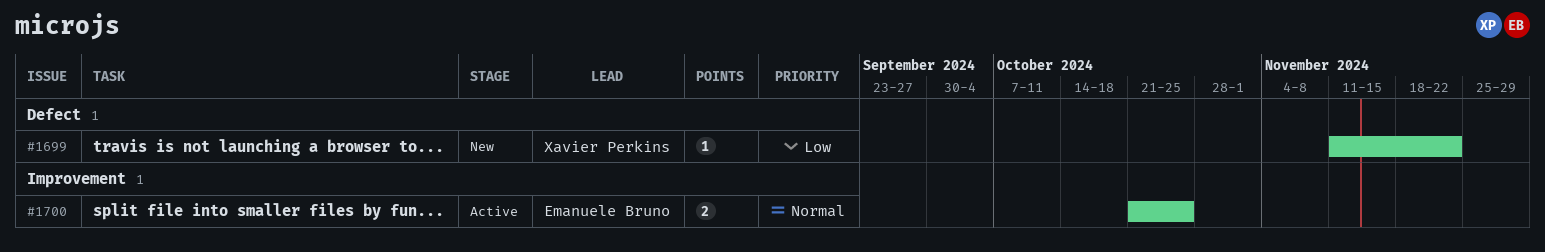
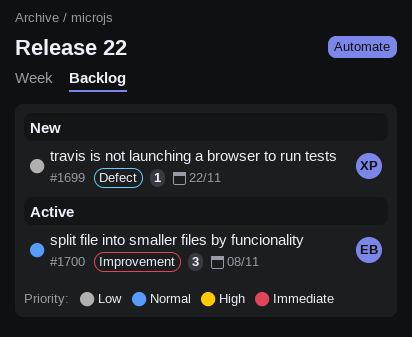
#1700, estimate: 2 -> 3
#1700, due: Oct 25 -> Nov 8

